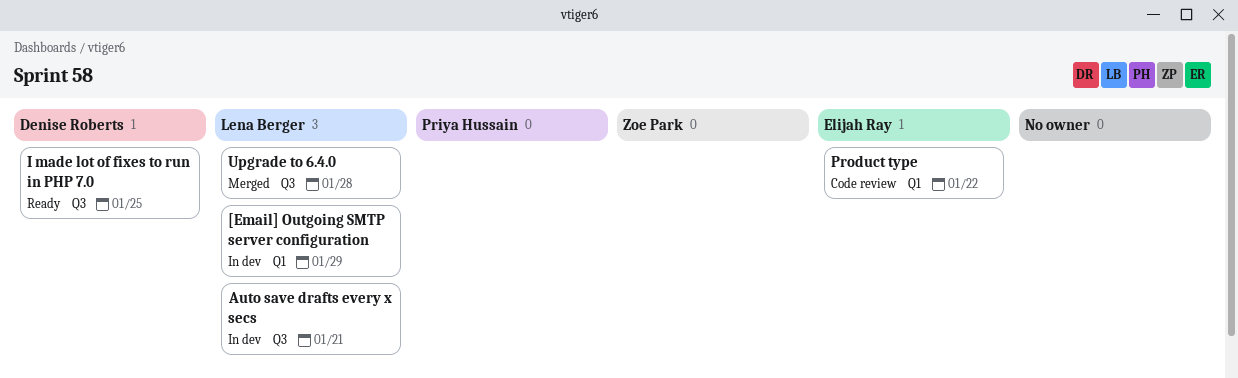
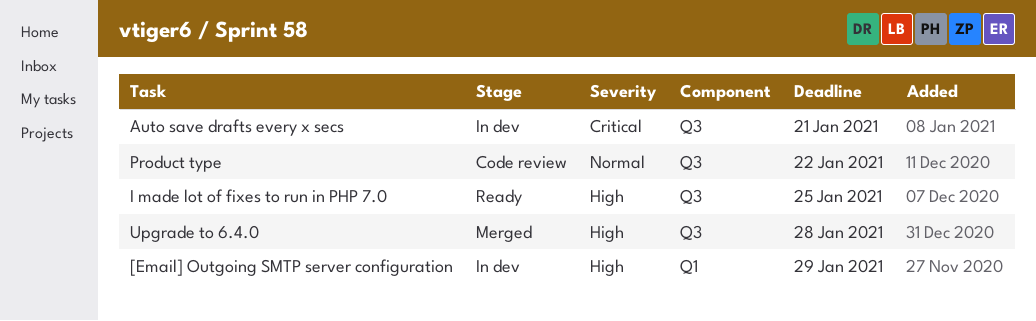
Product type, label: Q1 -> Q3

